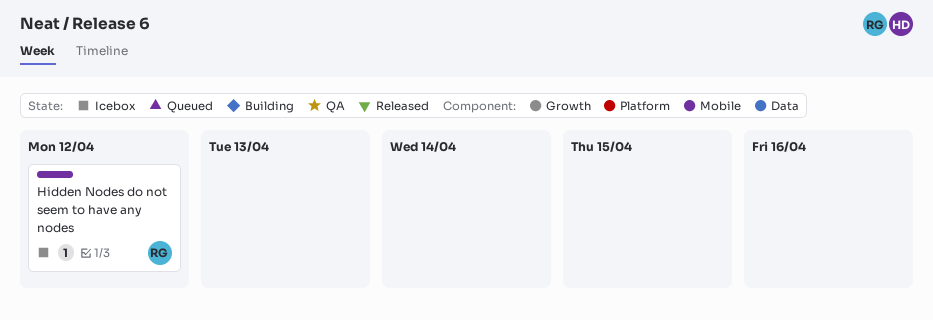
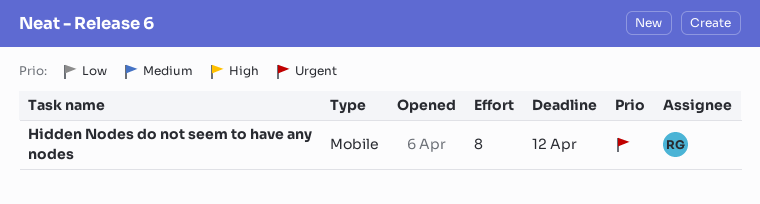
Hidden Nodes do not seem to have any nodes, estimate: 1 -> 8

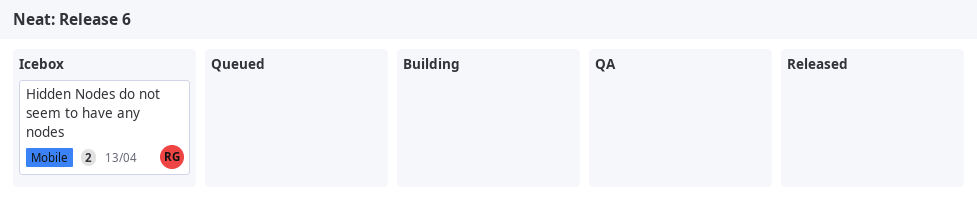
Hidden Nodes do not seem to have any nodes, estimate: 8 -> 2
Hidden Nodes do not seem to have any nodes, due: Apr 12 -> Apr 13

